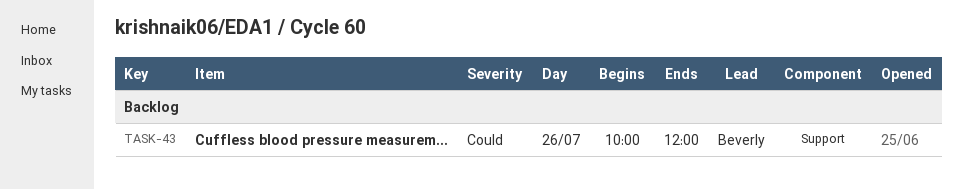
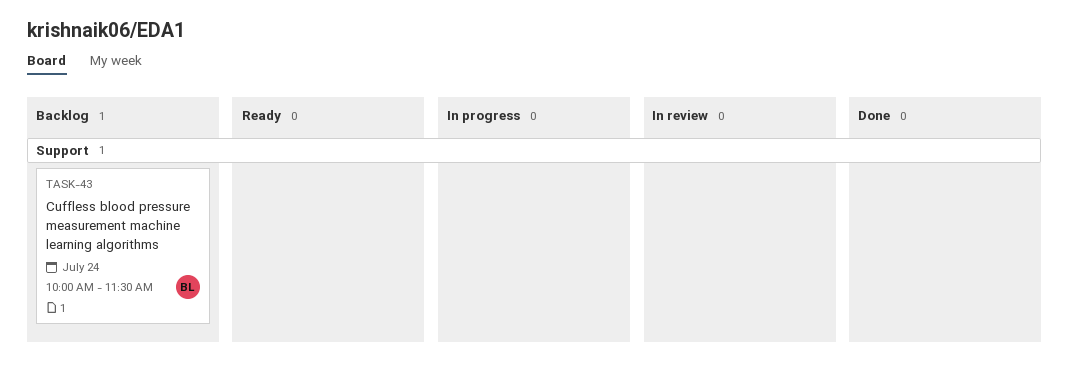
TASK-43, day: Jul 26 -> Jul 24
TASK-43, ends: 12:00 -> 11:30

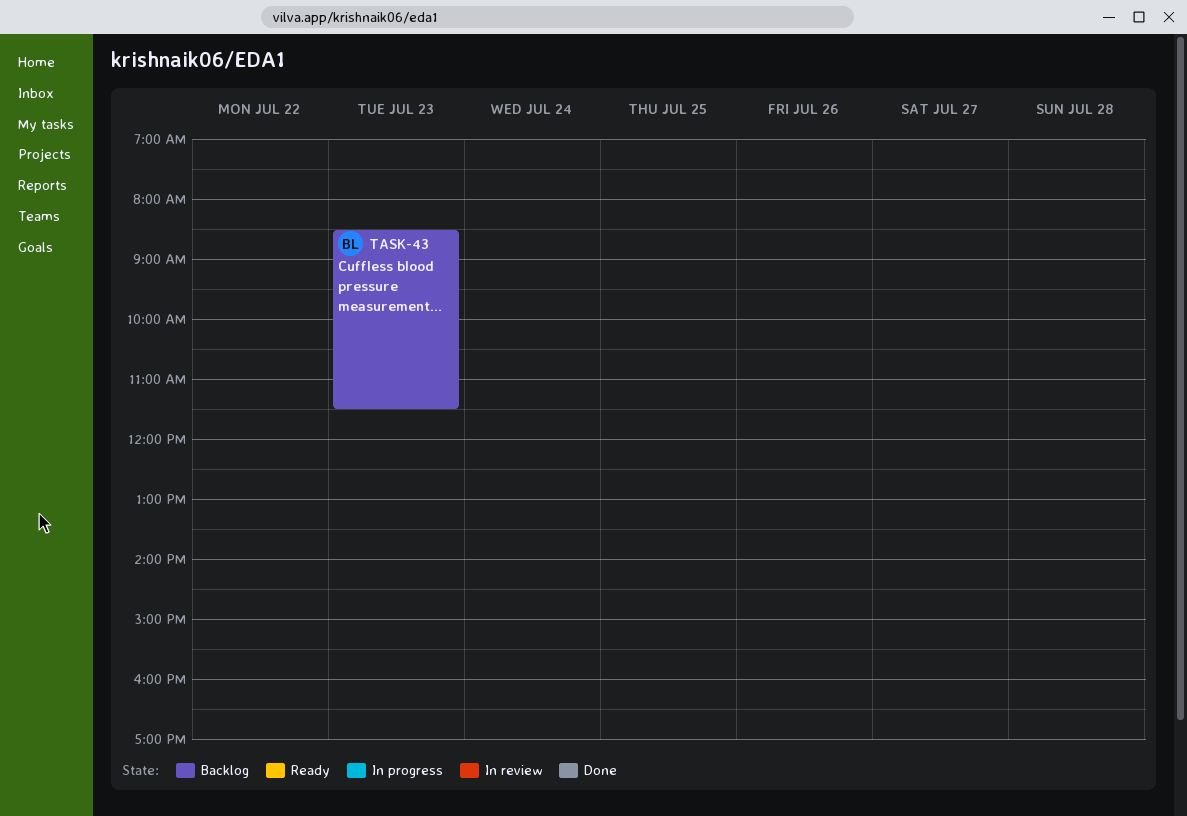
TASK-43, day: Jul 24 -> Jul 23
TASK-43, begins: 10:00 -> 08:30

